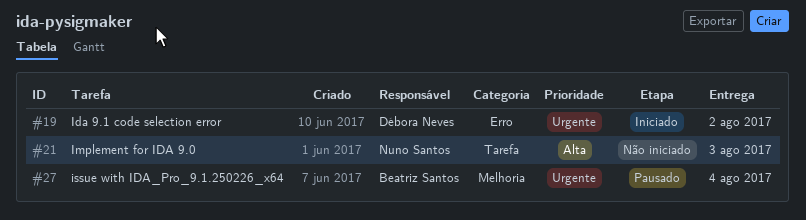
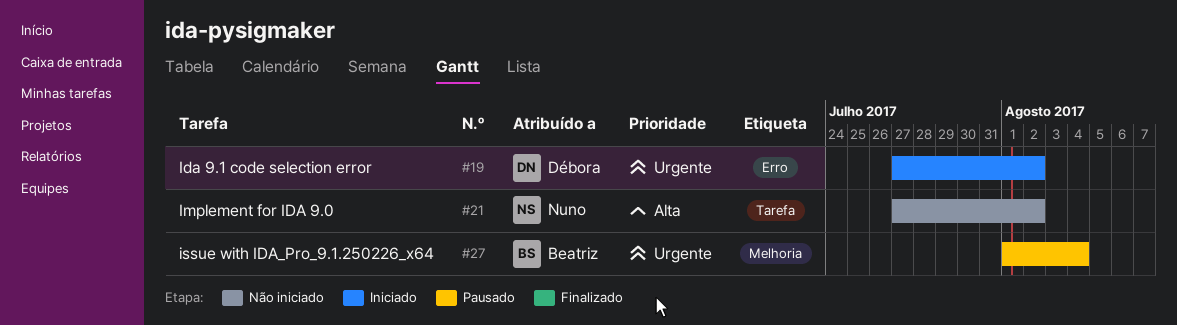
#21, due: Aug 3 -> Aug 2

